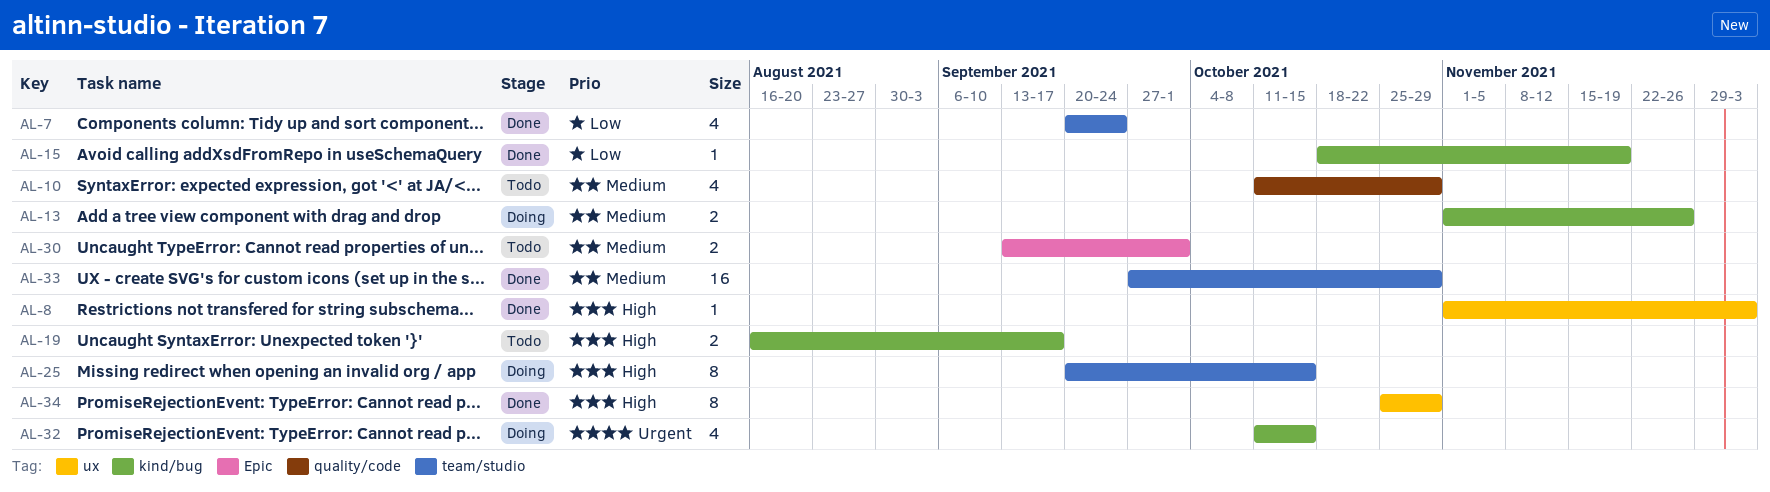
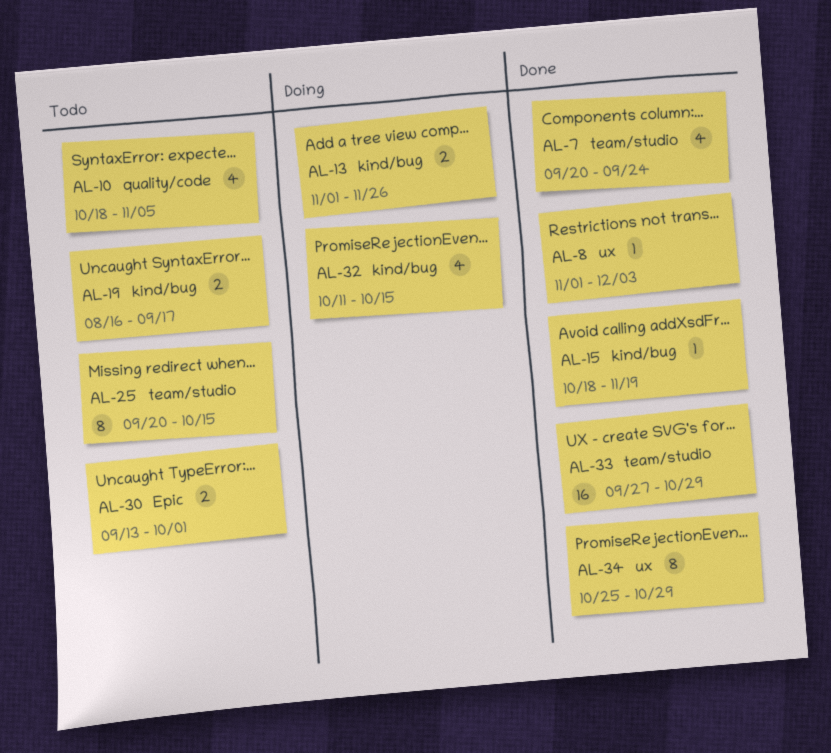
AL-10, start: Oct 11 -> Oct 18
AL-10, due: Oct 29 -> Nov 5
AL-25, status: Doing -> Todo

